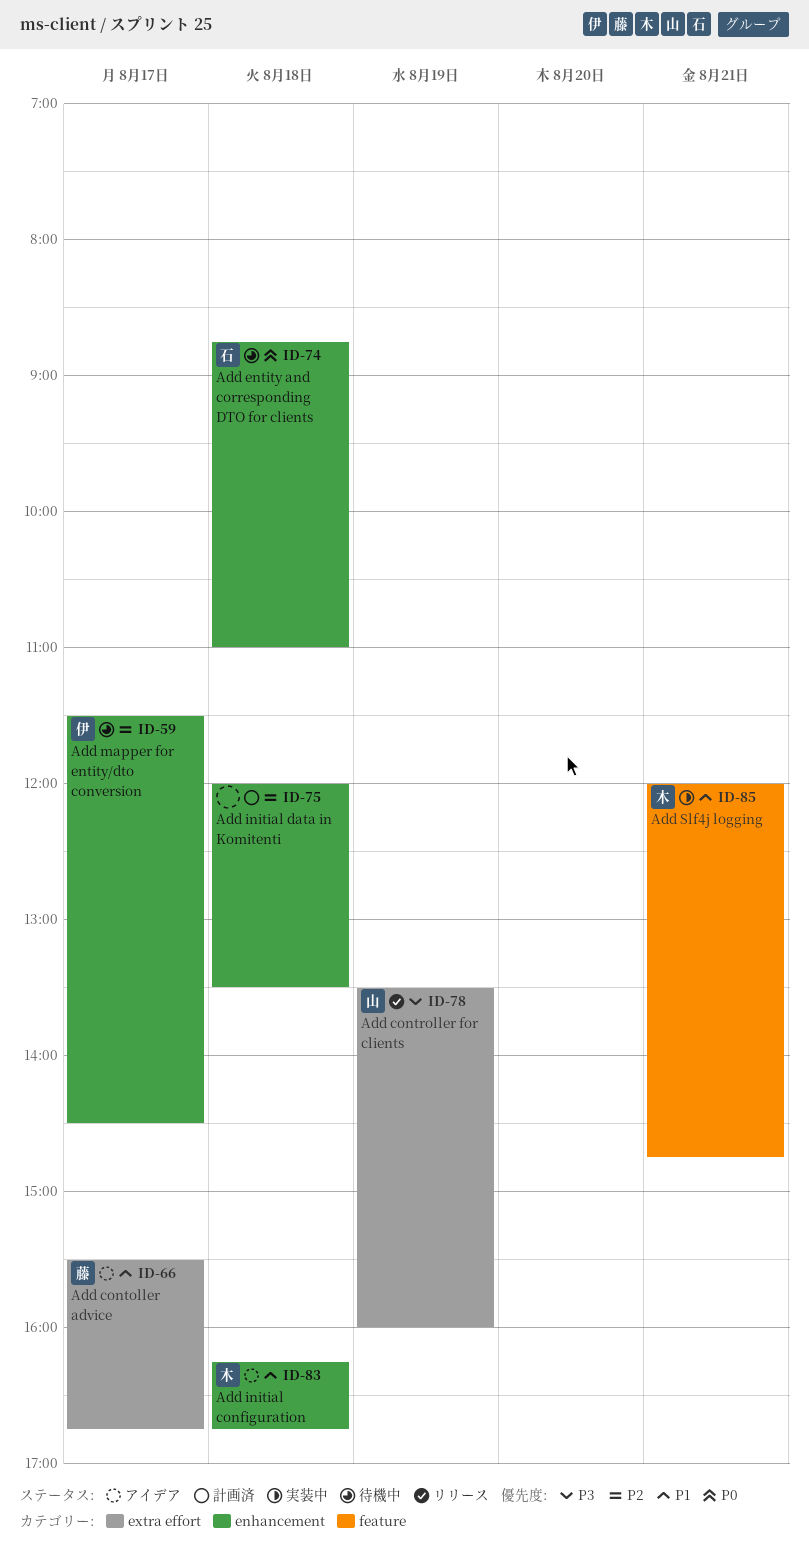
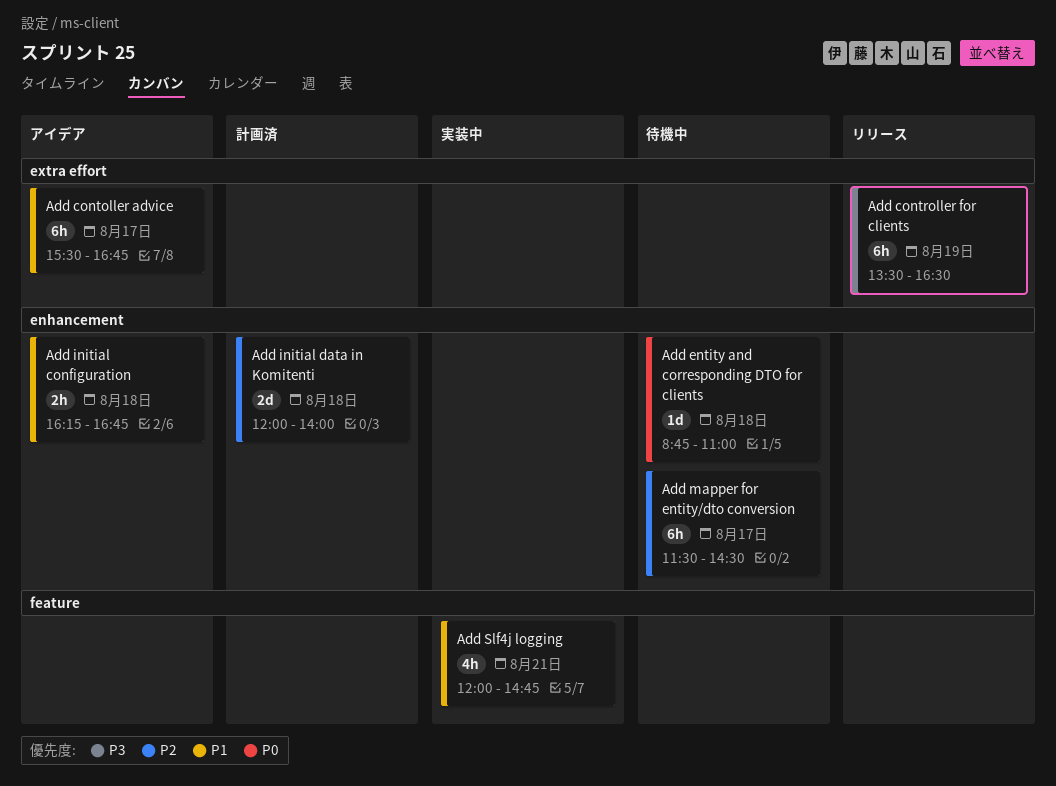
Add controller for clients, ends: 16:00 -> 16:30
Add initial data in Komitenti, ends: 13:30 -> 14:00

